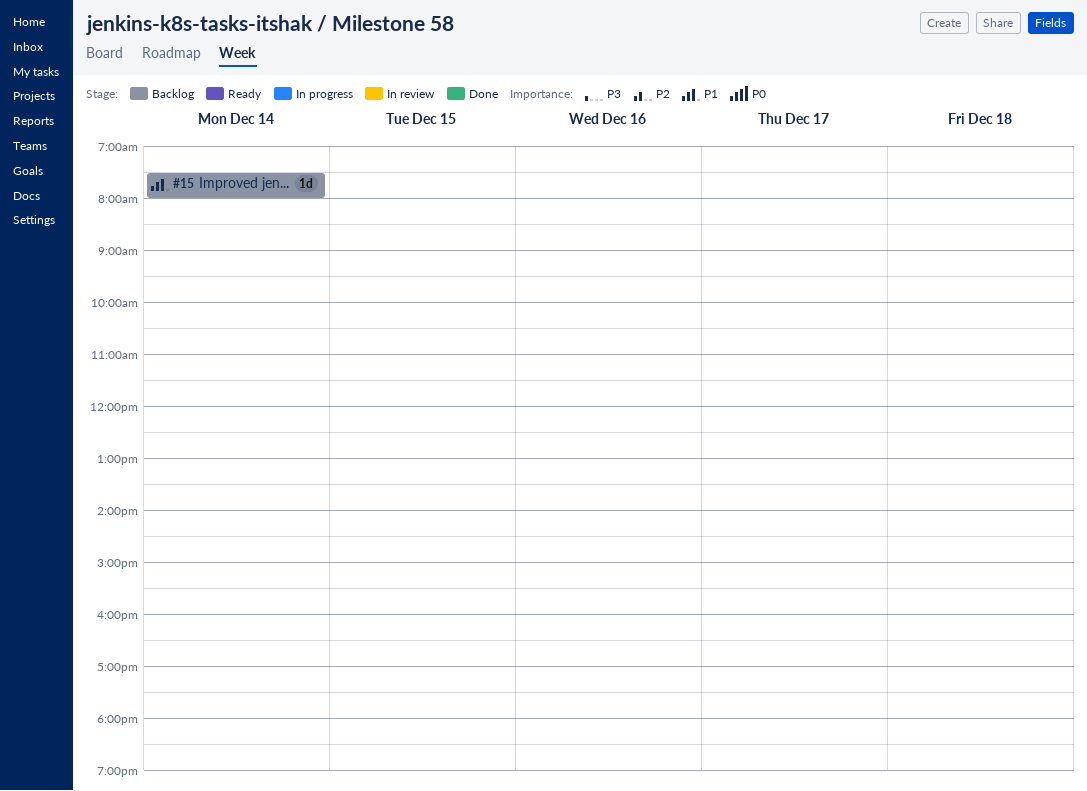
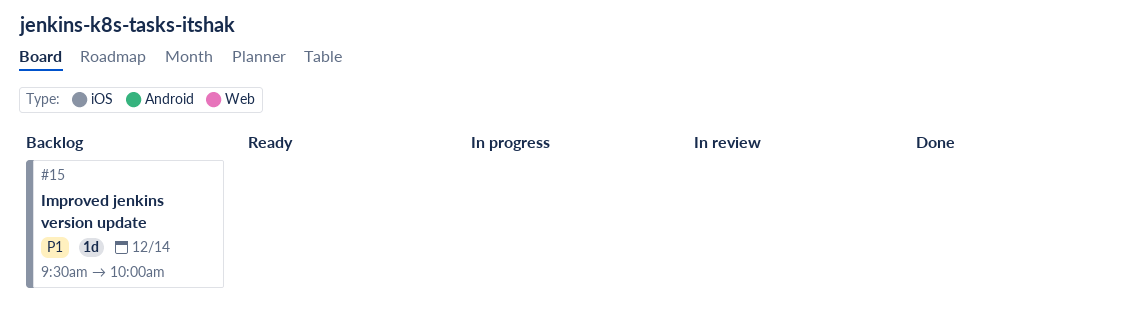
#15, begins: 07:30 -> 09:30
#15, ends: 08:00 -> 10:00

